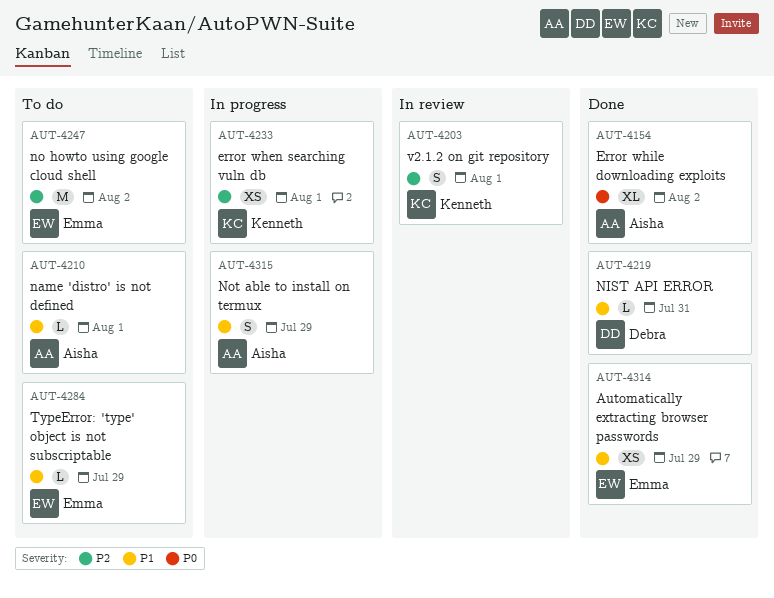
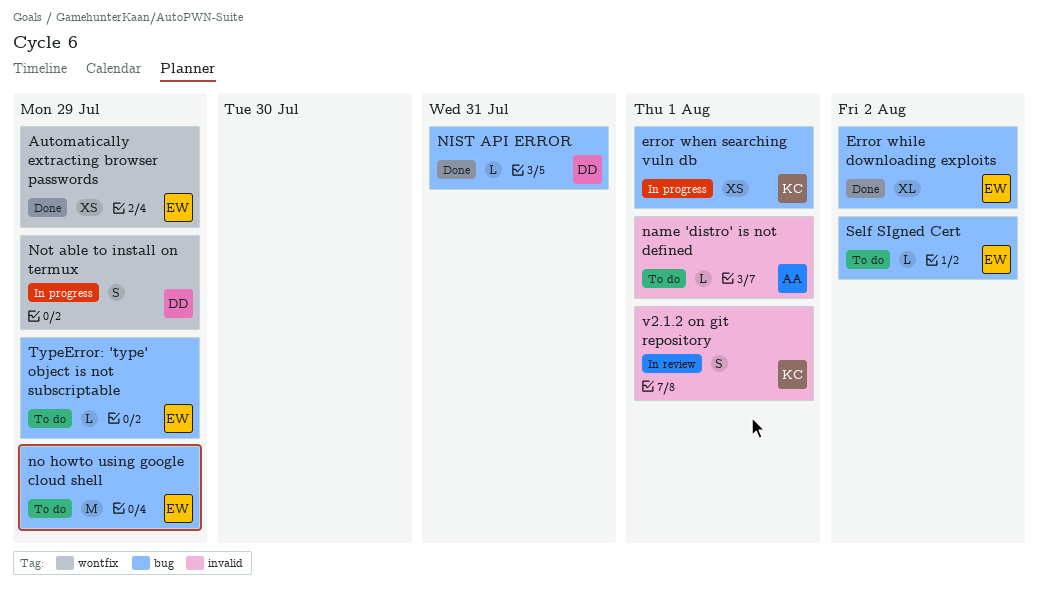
Error while downloading exploits, owner: Aisha -> Emma
no howto using google cloud shell, due: Aug 2 -> Jul 29
Not able to install on termux, owner: Aisha -> Debra
Self SIgned Cert: none -> present

